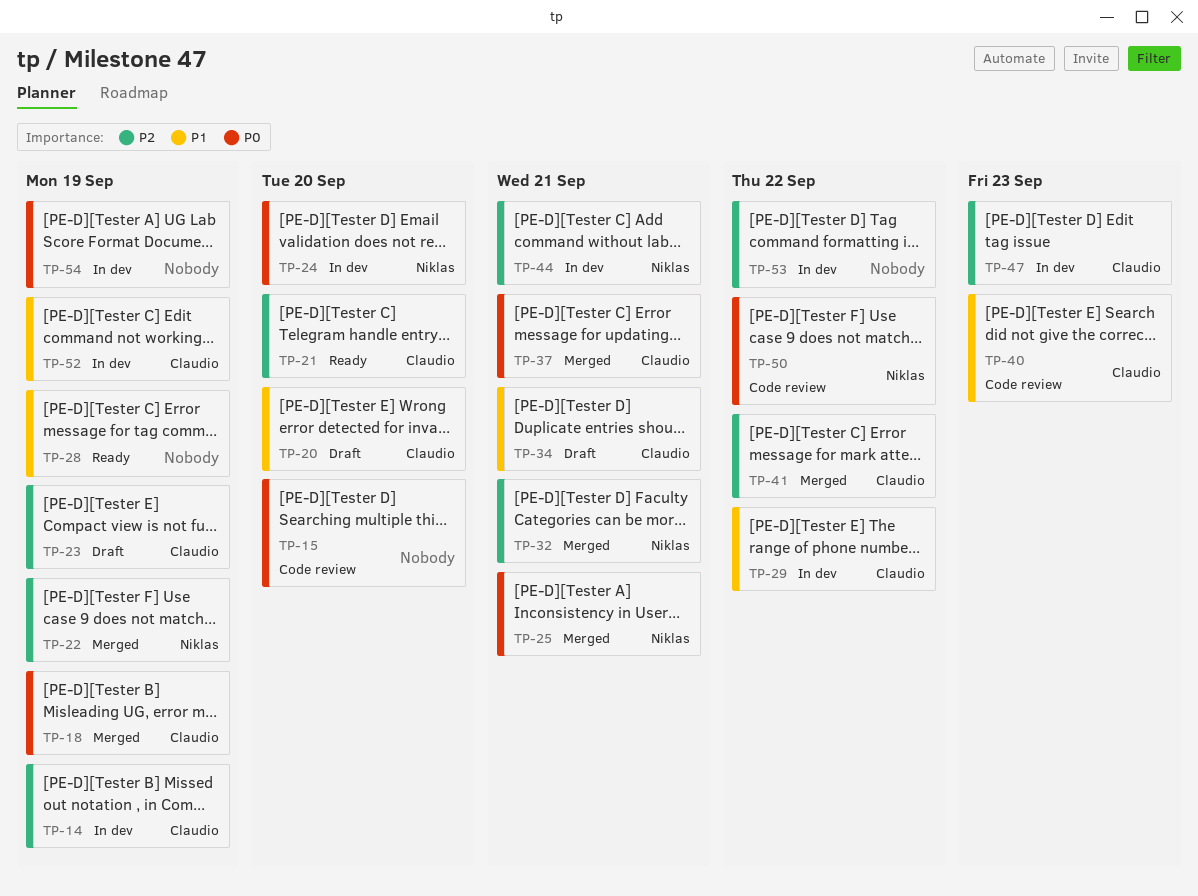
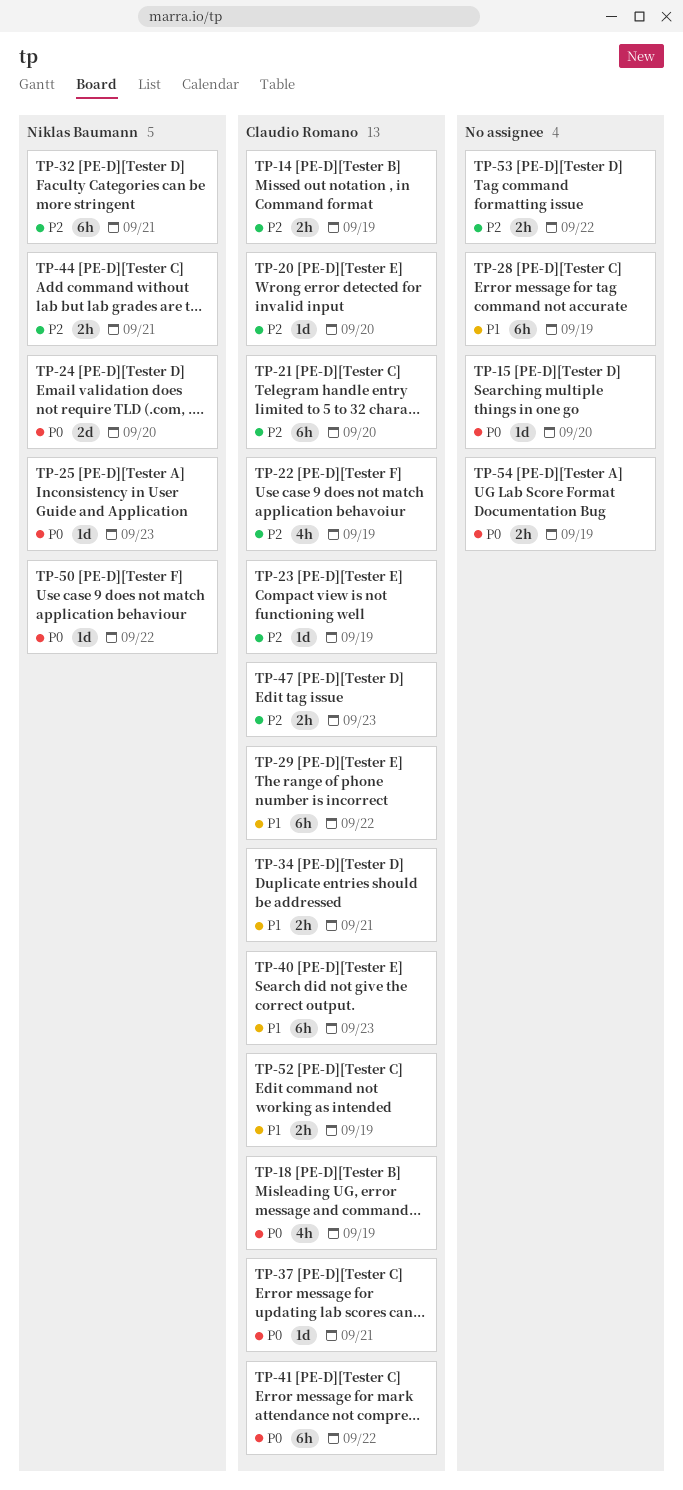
TP-20, priority: P1 -> P2
TP-22, owner: Niklas Baumann -> Claudio Romano
TP-25, due: Sep 21 -> Sep 23
TP-41, priority: P2 -> P0

